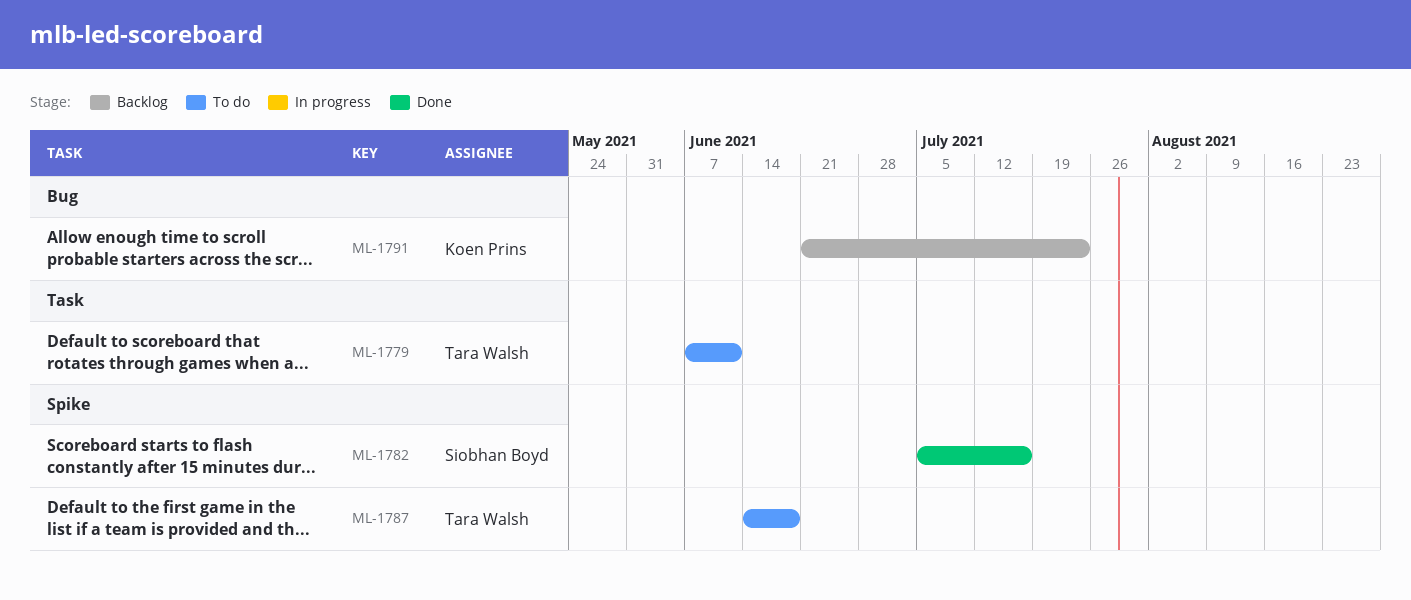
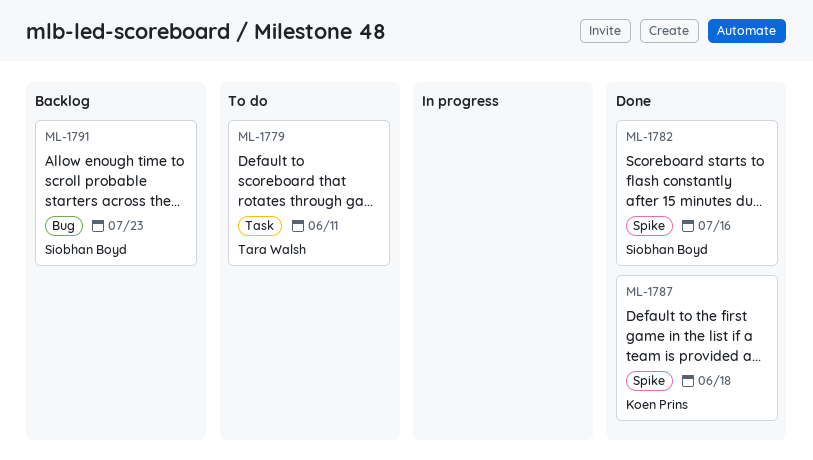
ML-1787, status: To do -> Done
ML-1787, owner: Tara Walsh -> Koen Prins
ML-1791, owner: Koen Prins -> Siobhan Boyd

